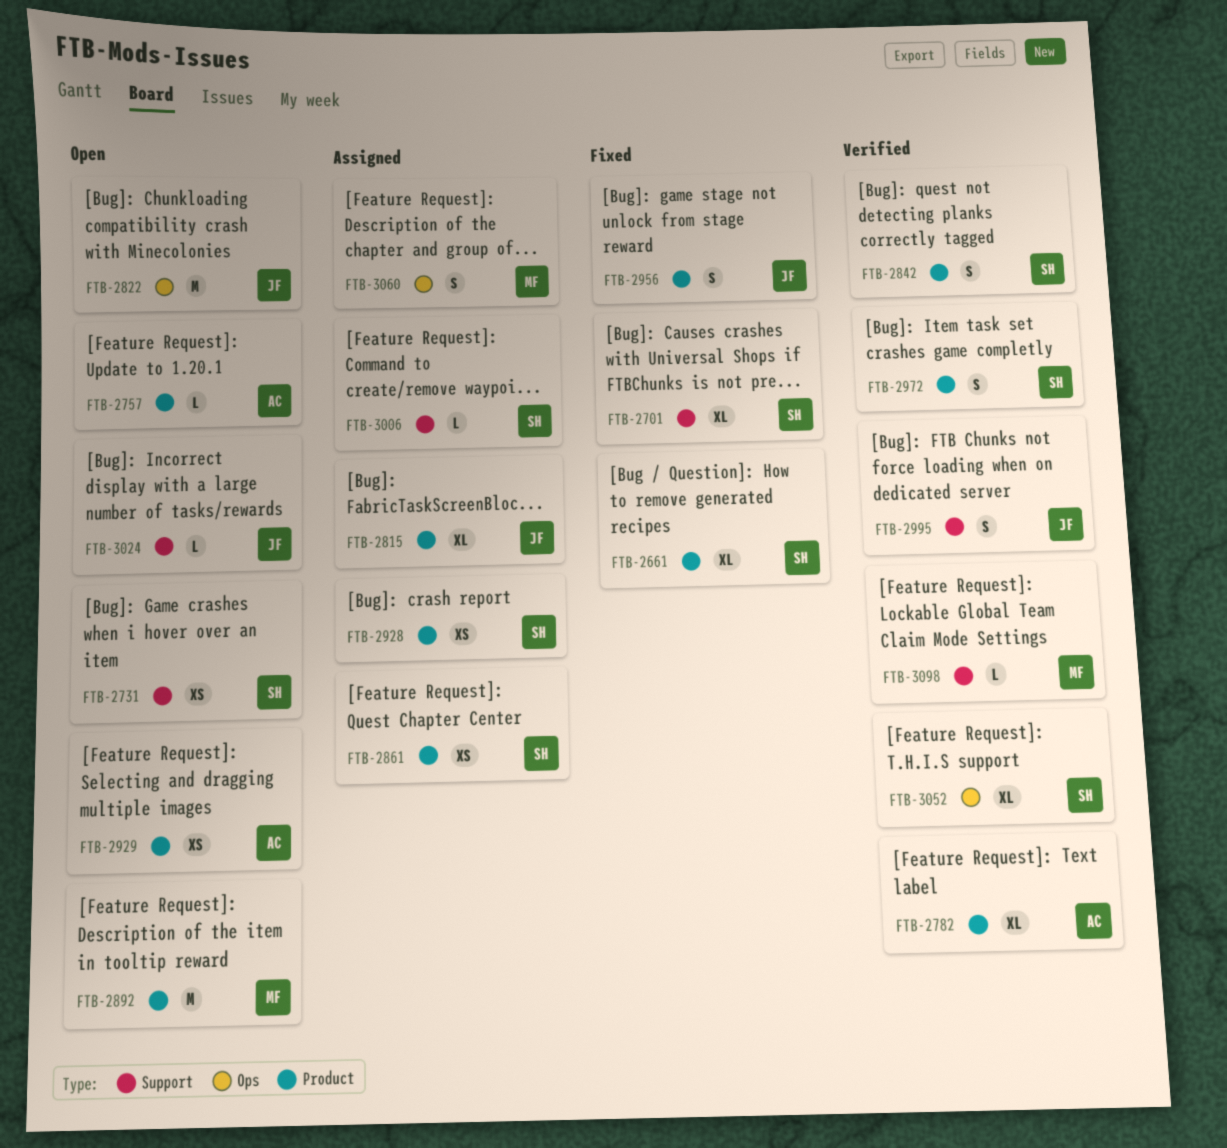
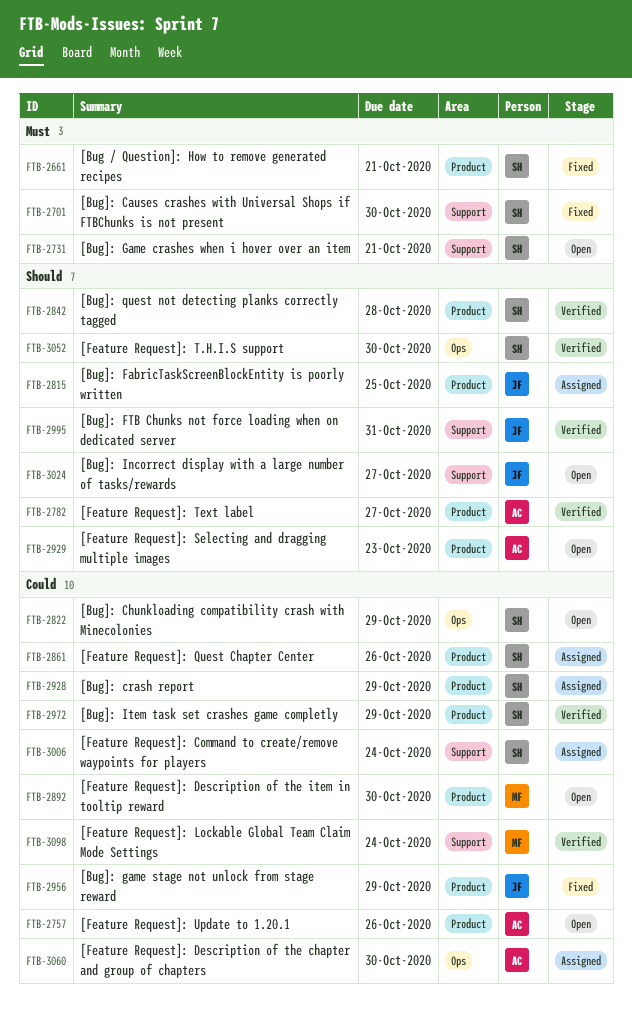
FTB-2822, owner: JF -> SH
FTB-3060, owner: MF -> AC

